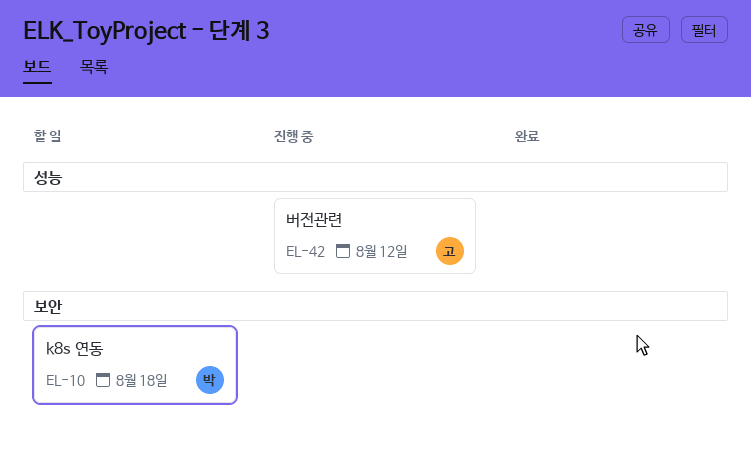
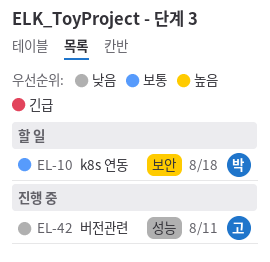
EL-42, due: Aug 12 -> Aug 11

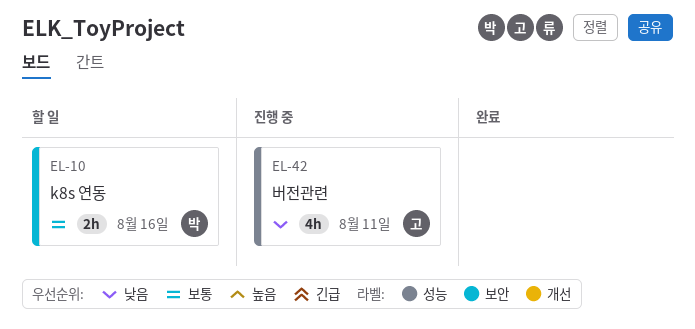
EL-10, due: Aug 18 -> Aug 16

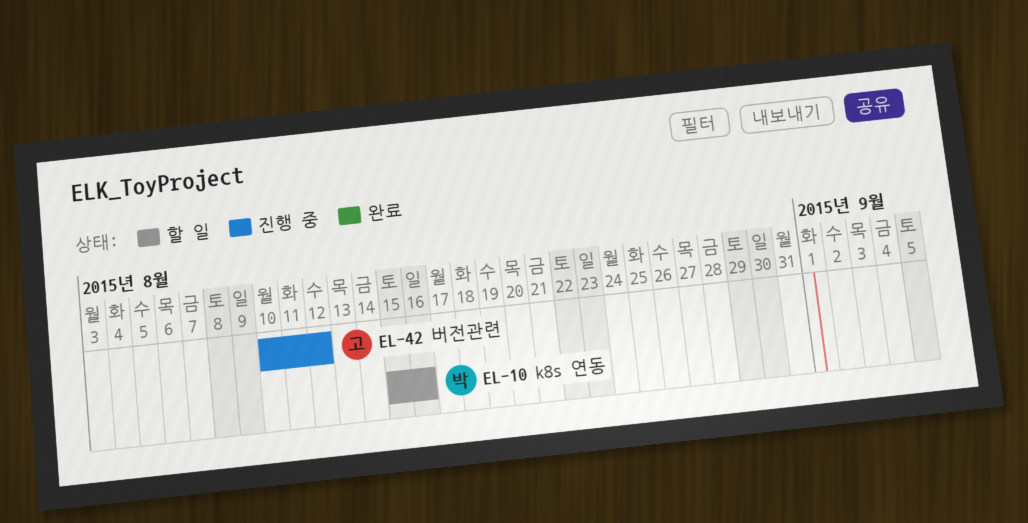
EL-42, due: Aug 11 -> Aug 12

